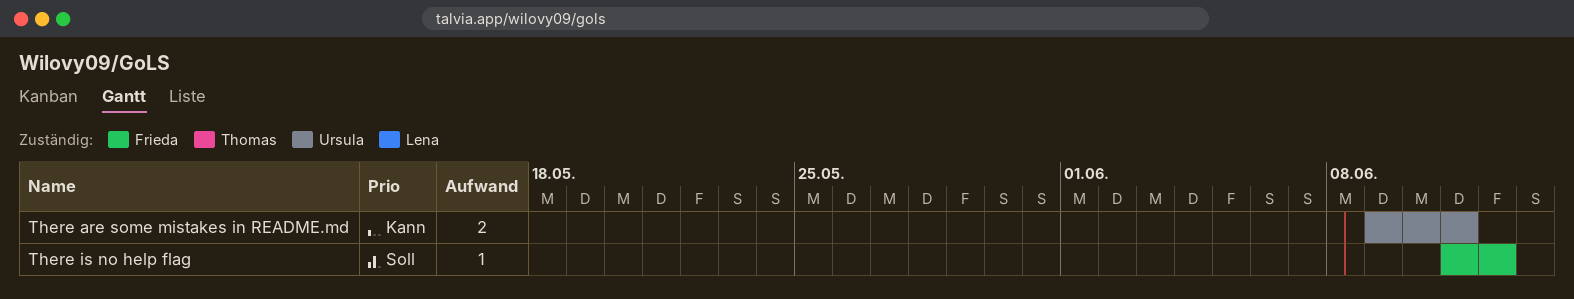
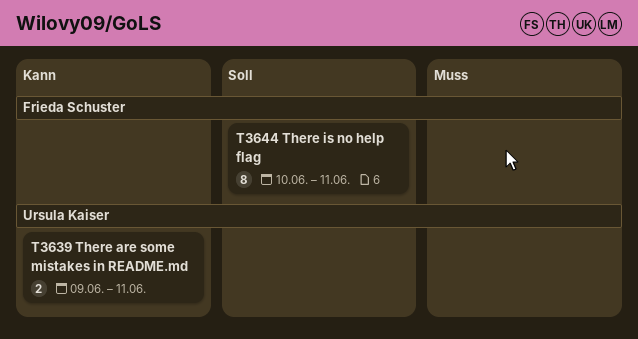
There is no help flag, estimate: 1 -> 8
There is no help flag, start: Jun 11 -> Jun 10
There is no help flag, due: Jun 12 -> Jun 11

